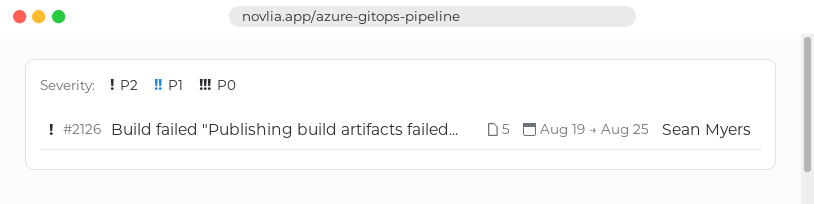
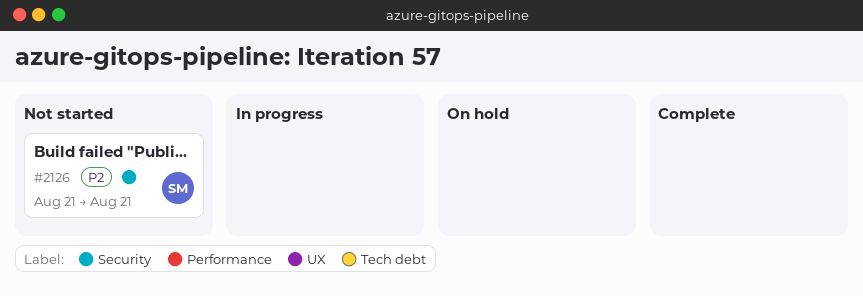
#2126, start: Aug 19 -> Aug 21
#2126, due: Aug 25 -> Aug 21

